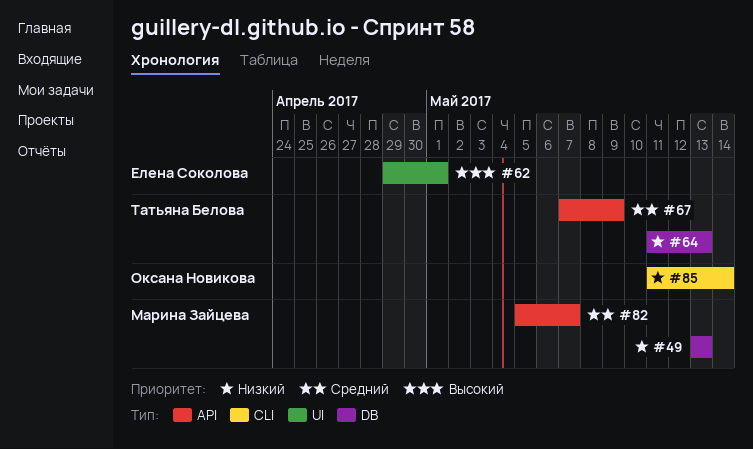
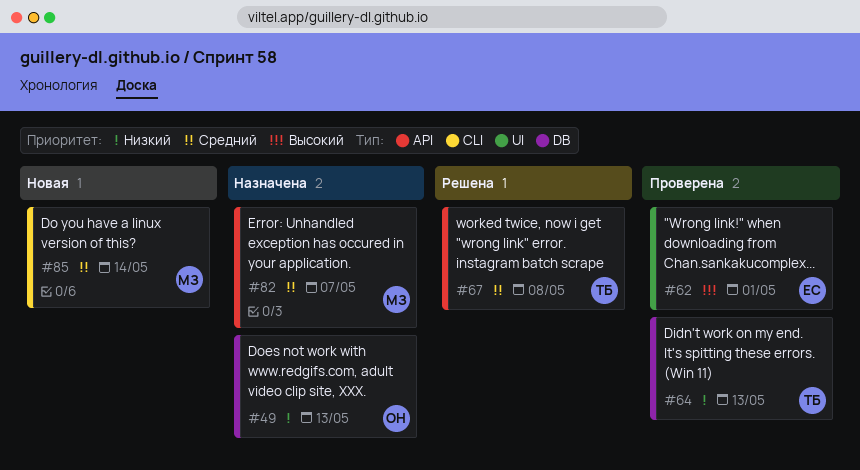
#49, owner: Марина Зайцева -> Оксана Новикова
#67, due: May 9 -> May 8
#85, owner: Оксана Новикова -> Марина Зайцева
#85, priority: Низкий -> Средний

